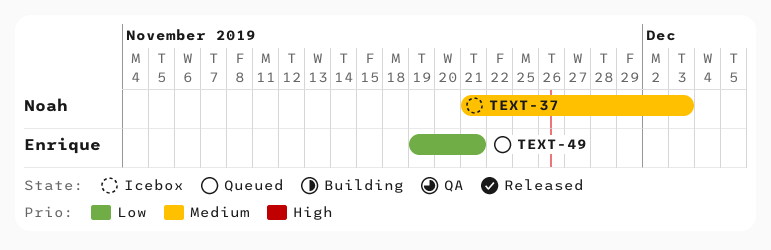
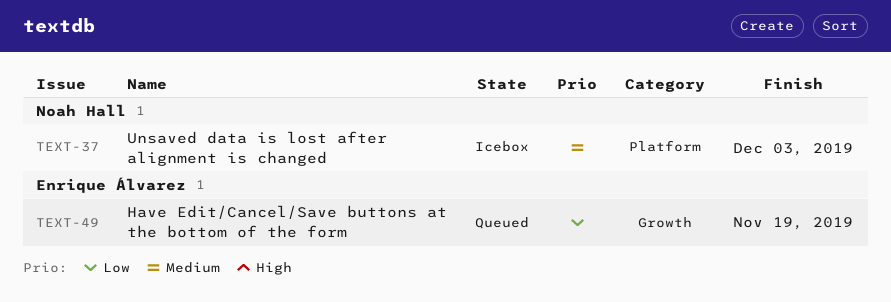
TEXT-49, due: Nov 21 -> Nov 19

